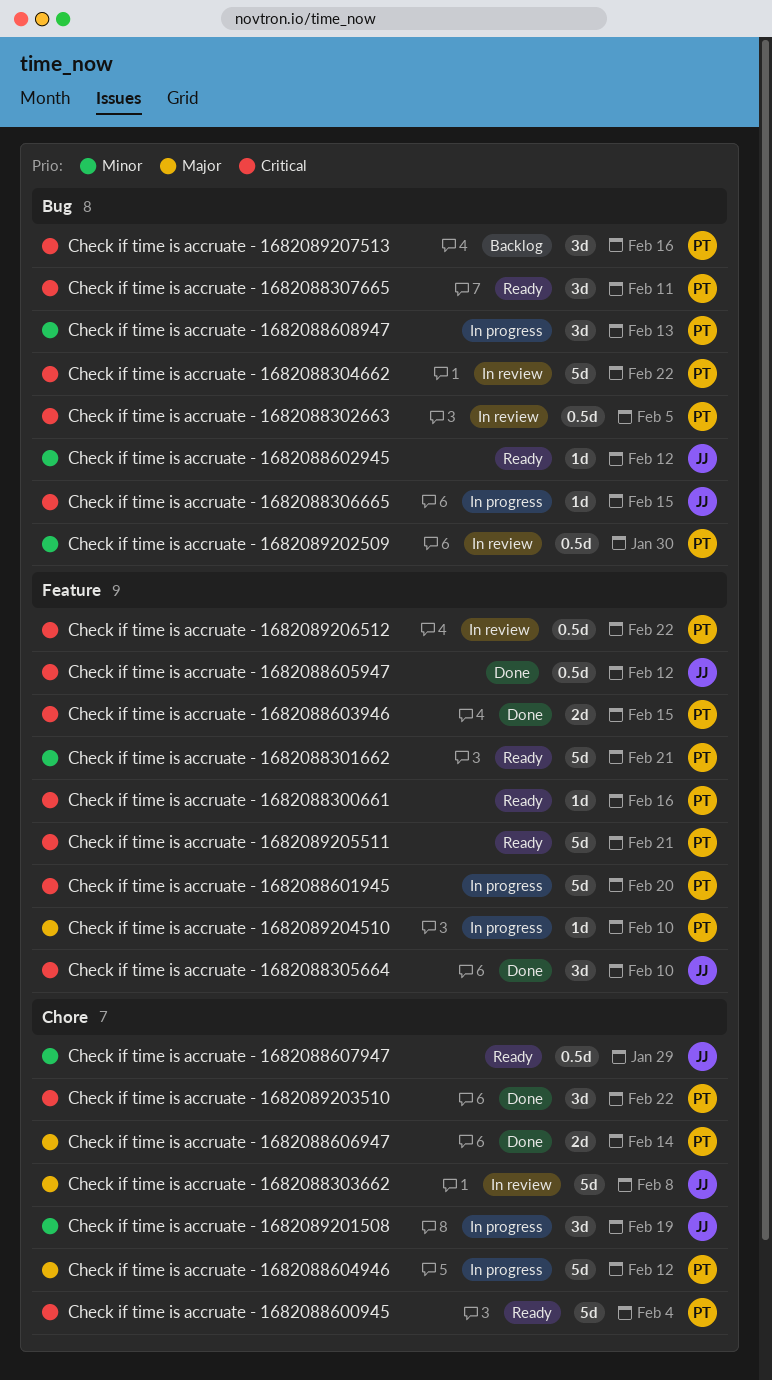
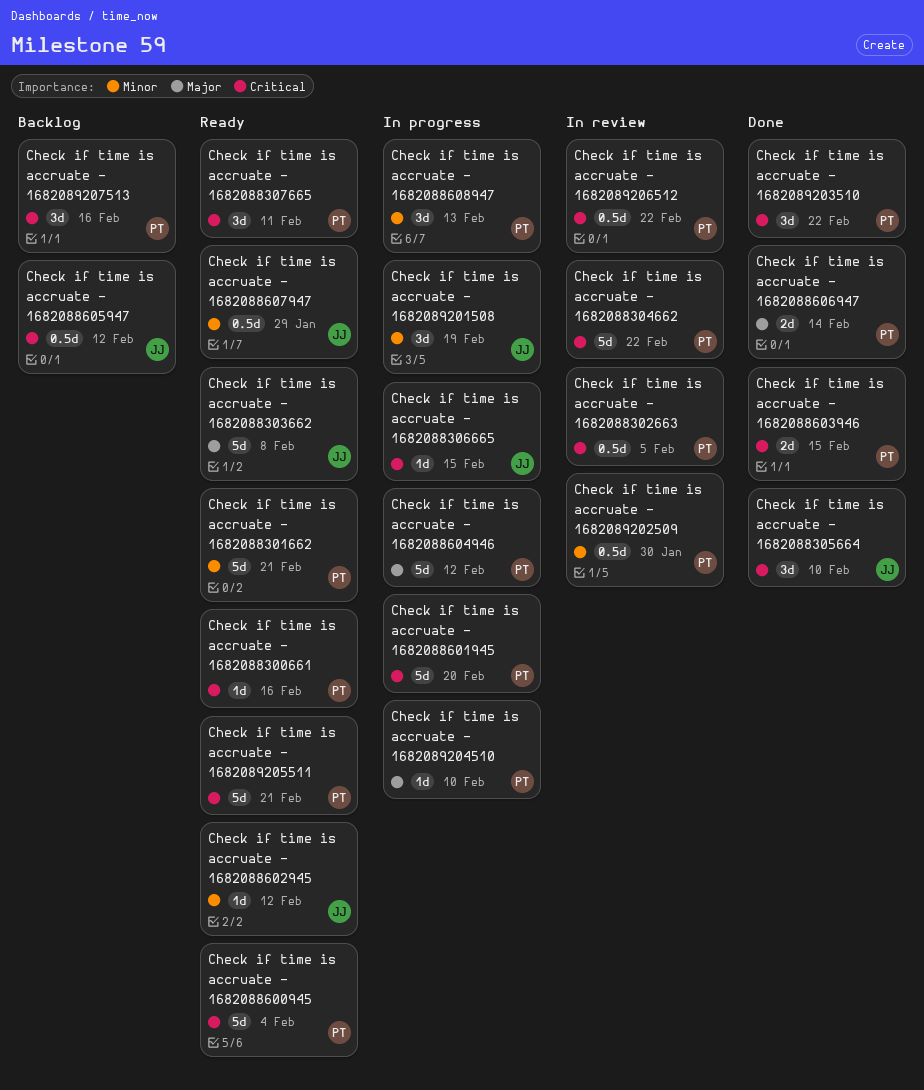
Check if time is accruate - 1682088303662, status: In review -> Ready
Check if time is accruate - 1682088605947, status: Done -> Backlog

